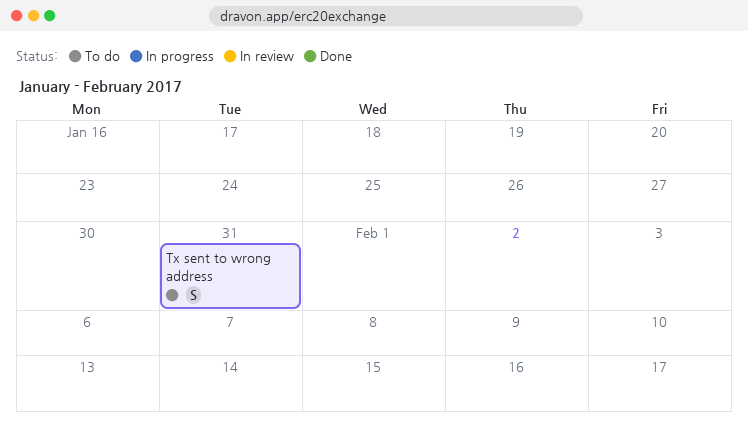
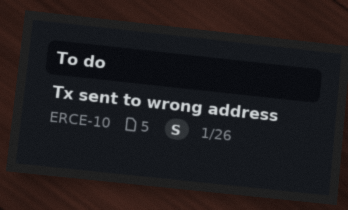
Tx sent to wrong address, due: Jan 31 -> Jan 26

